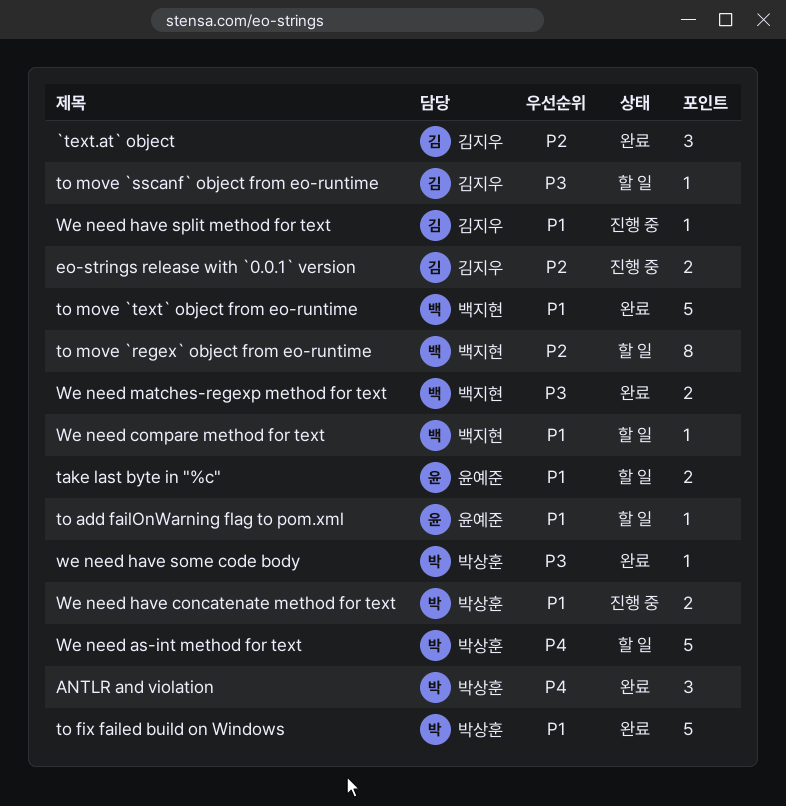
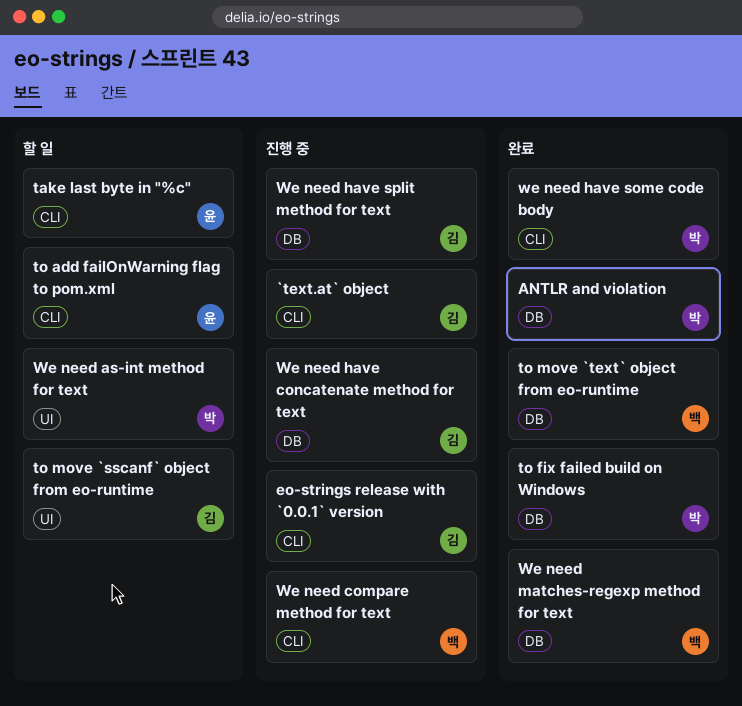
`text.at` object, status: 완료 -> 진행 중
to move `regex` object from eo-runtime: present -> none
We need compare method for text, status: 할 일 -> 진행 중
We need have concatenate method for text, owner: 박상훈 -> 김지우

